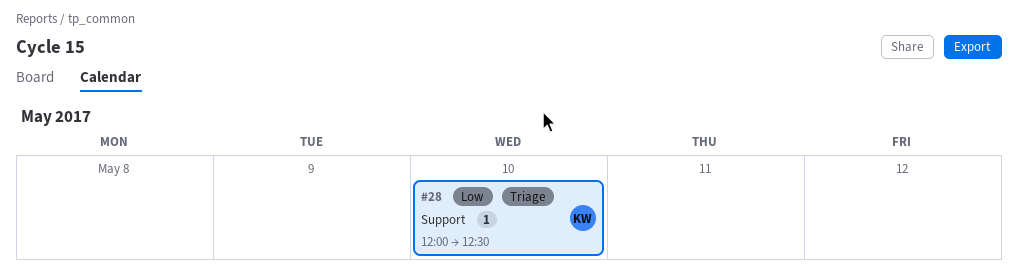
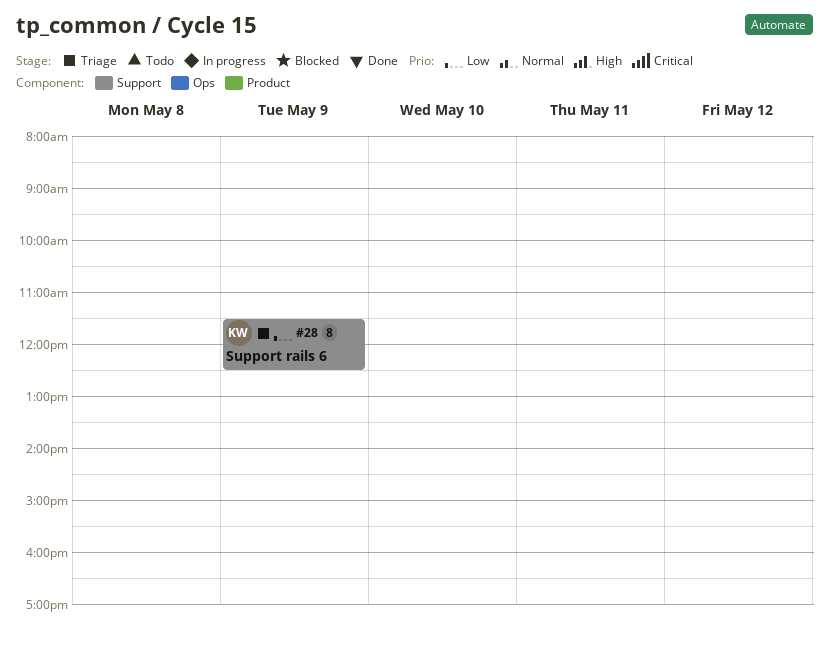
#28, estimate: 1 -> 8
#28, day: May 10 -> May 9
#28, begins: 12:00 -> 11:30

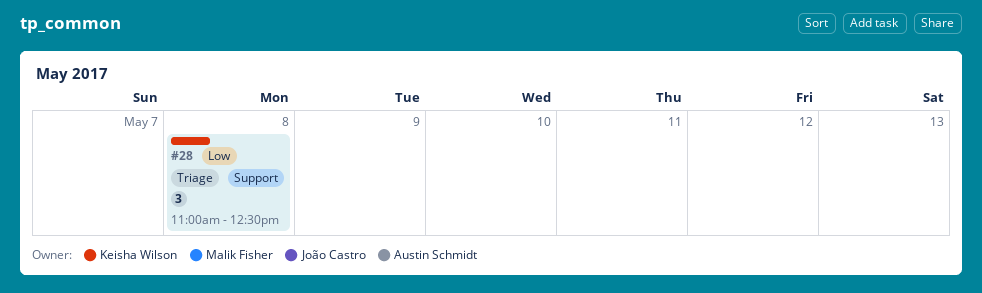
#28, estimate: 8 -> 3
#28, day: May 9 -> May 8
#28, begins: 11:30 -> 11:00

